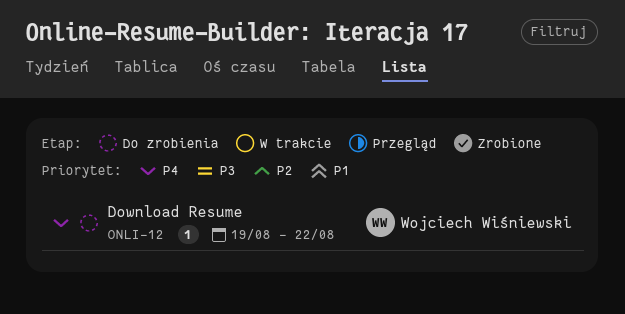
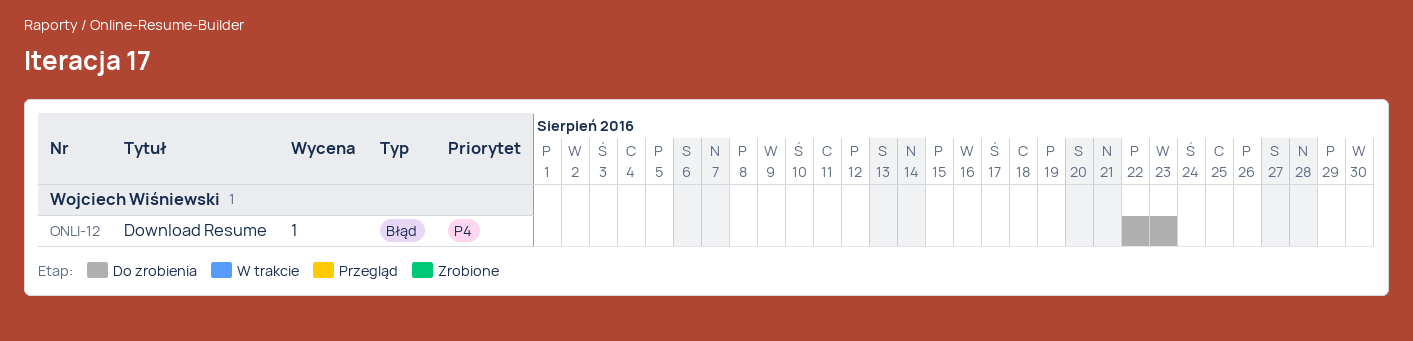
ONLI-12, start: Aug 19 -> Aug 22
ONLI-12, due: Aug 22 -> Aug 23

